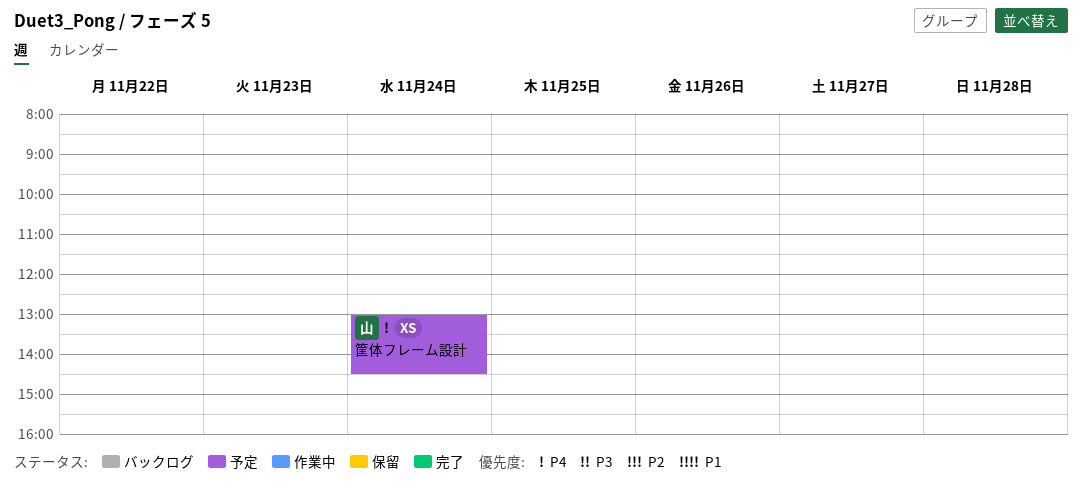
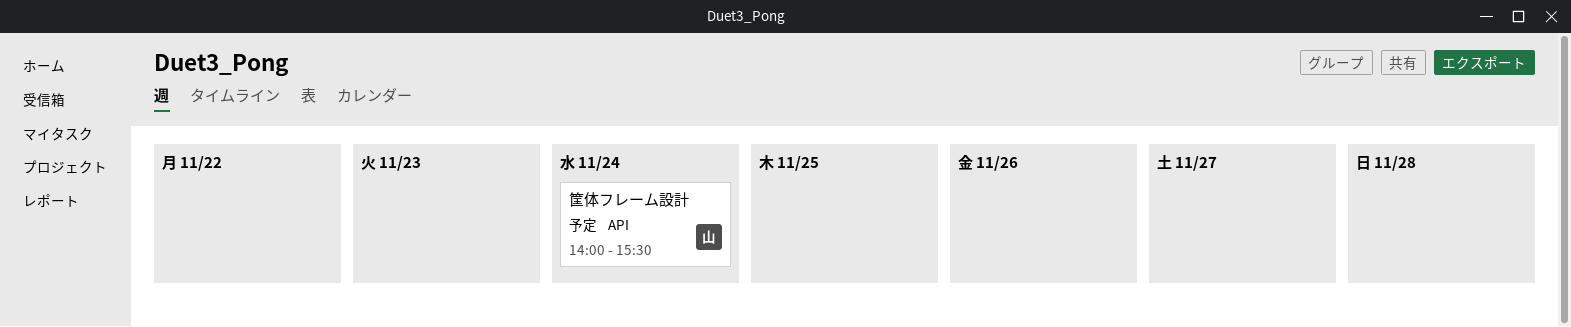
筐体フレーム設計, begins: 13:00 -> 14:00
筐体フレーム設計, ends: 14:30 -> 15:30

